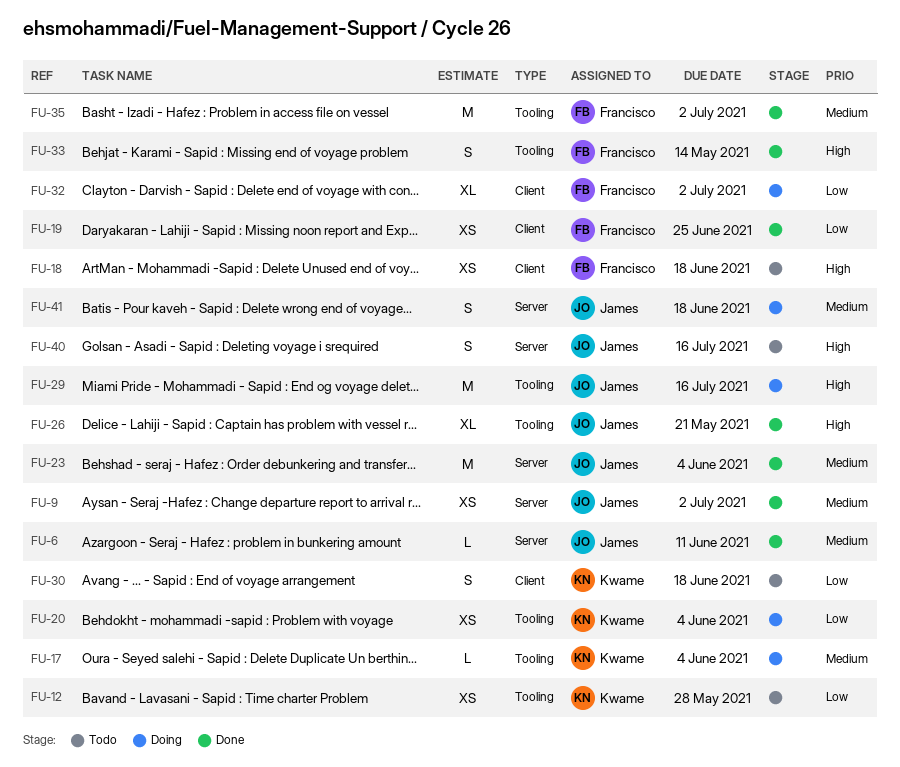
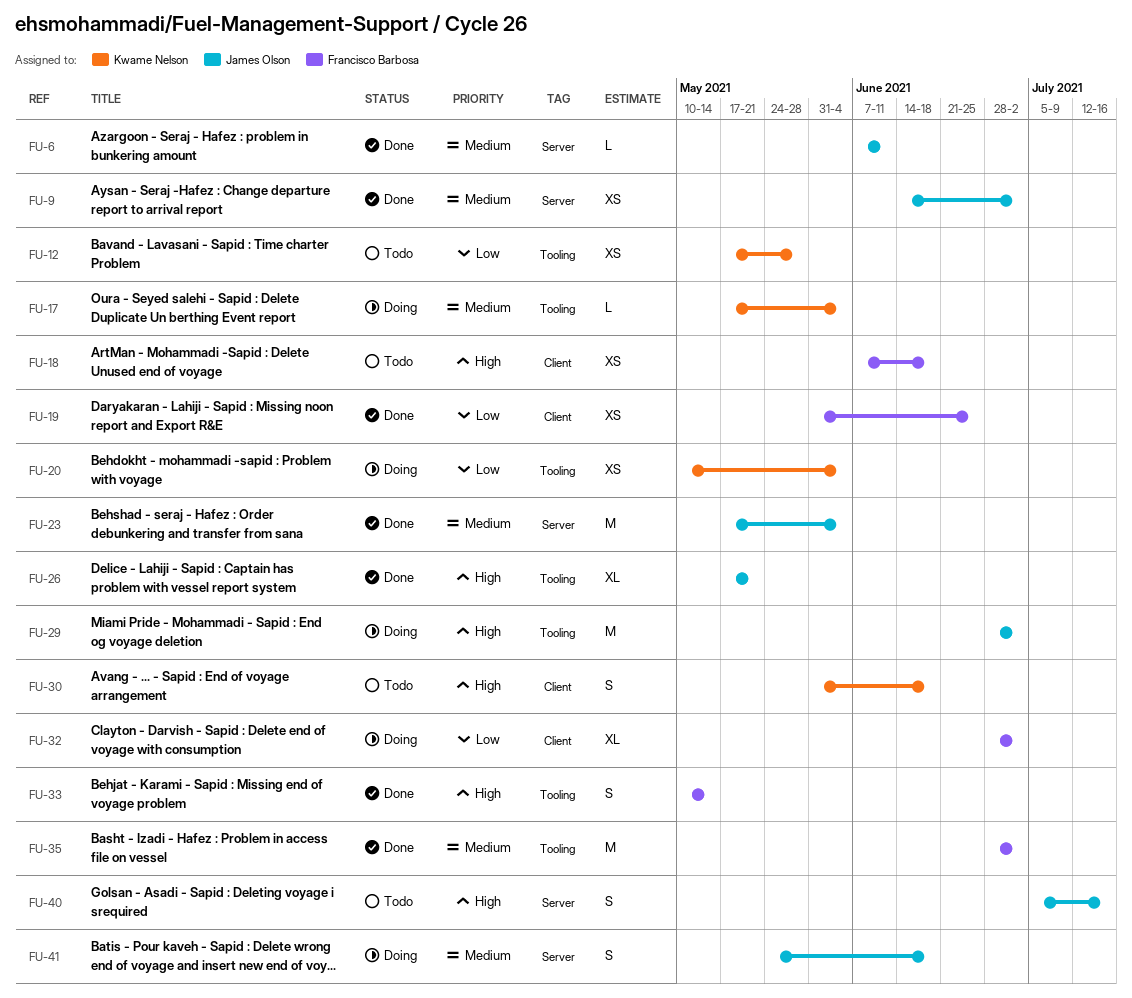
FU-29, due: Jul 16 -> Jul 2
FU-30, priority: Low -> High

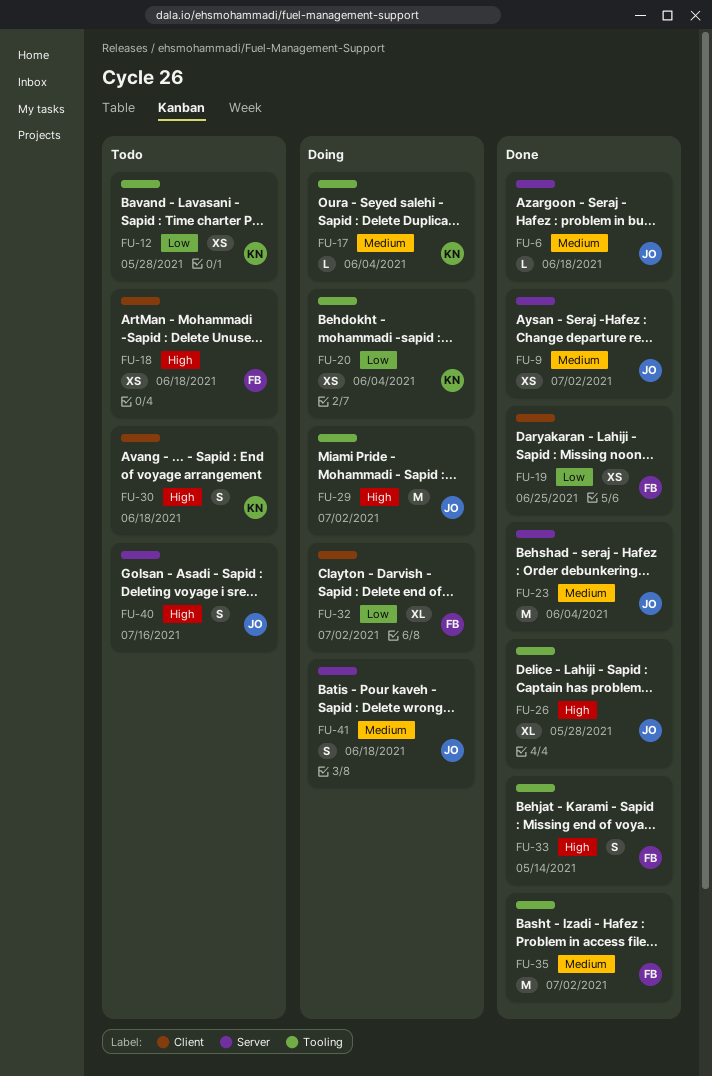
FU-6, due: Jun 11 -> Jun 18
FU-26, due: May 21 -> May 28

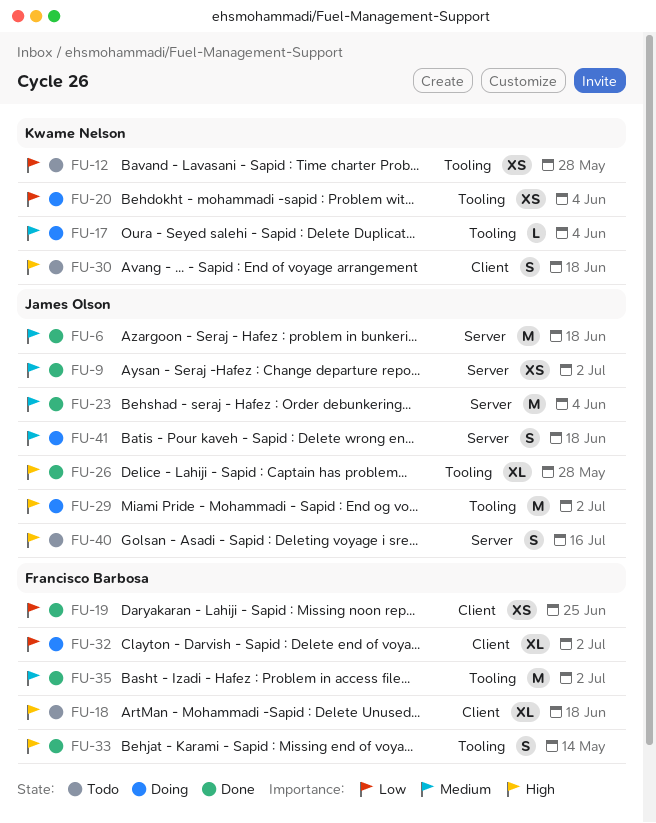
FU-6, estimate: L -> M
FU-18, estimate: XS -> XL

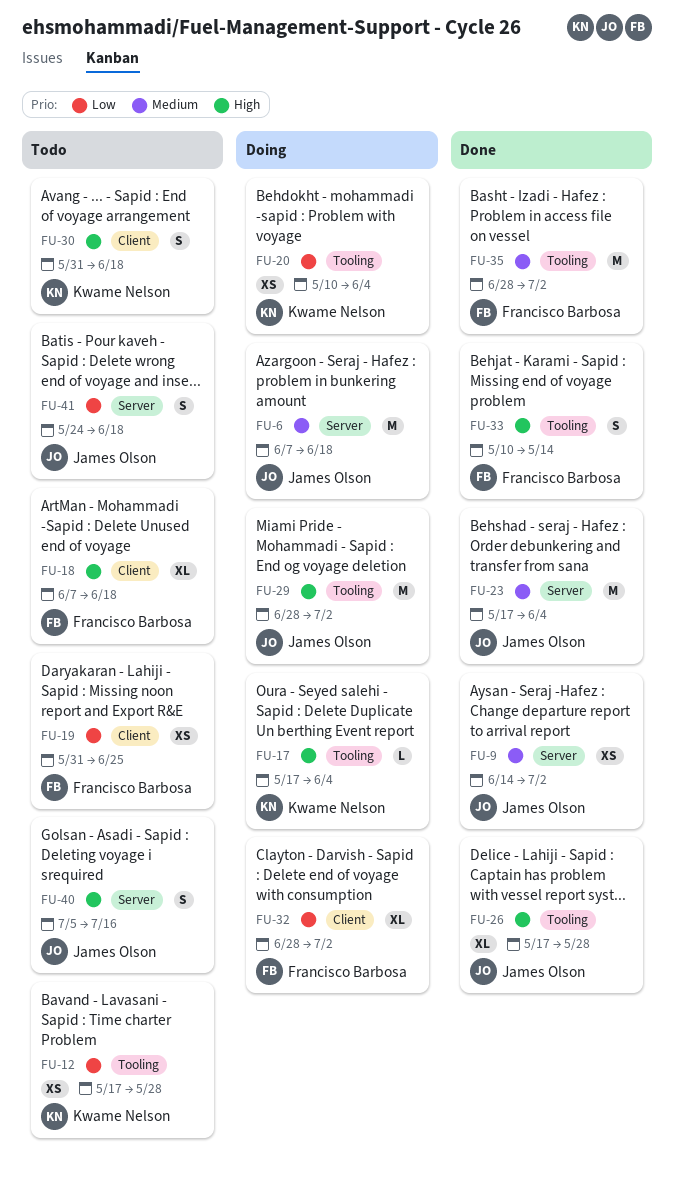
FU-6, status: Done -> Doing
FU-17, priority: Medium -> High
FU-19, status: Done -> Todo
FU-41, status: Doing -> Todo
FU-41, priority: Medium -> Low

